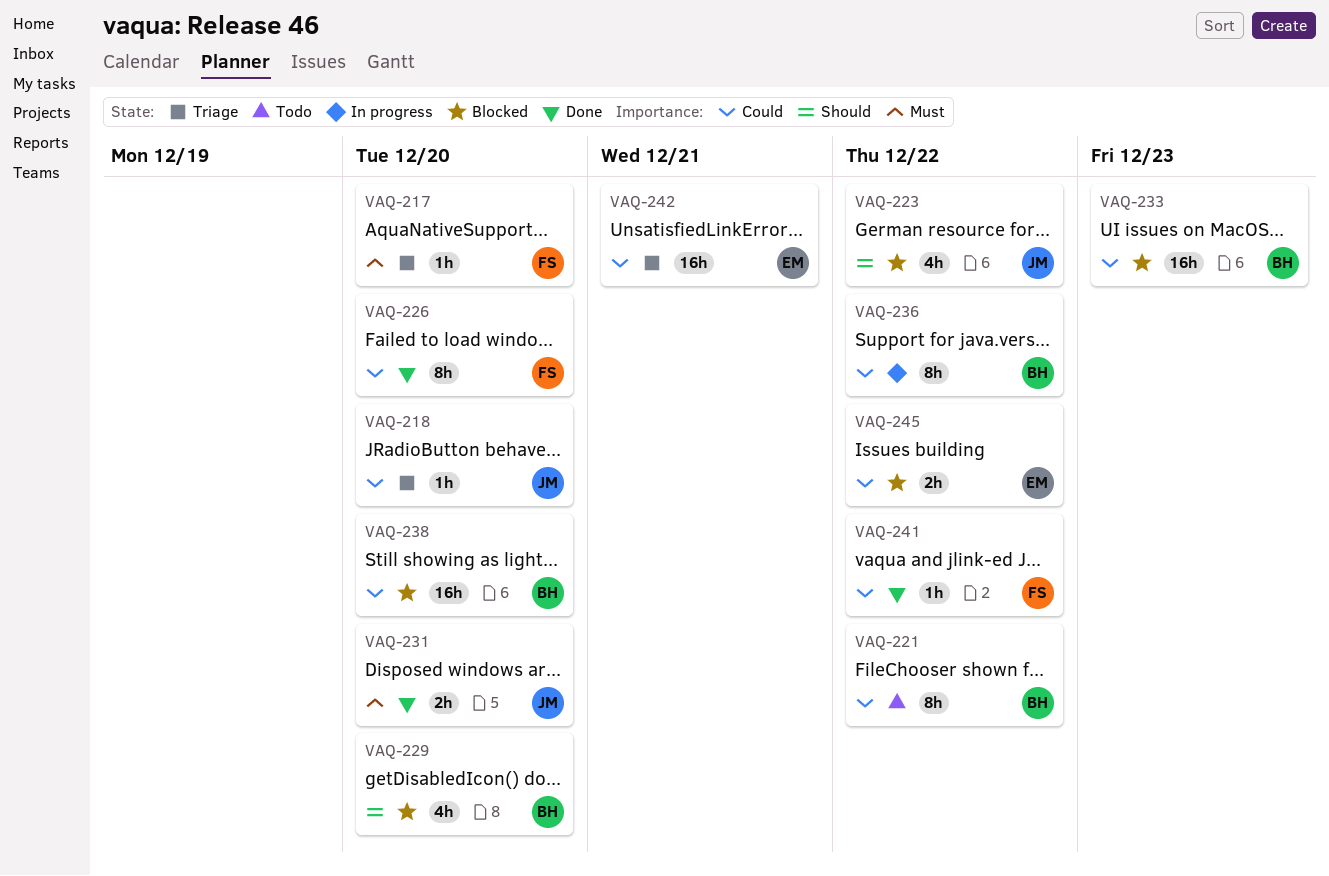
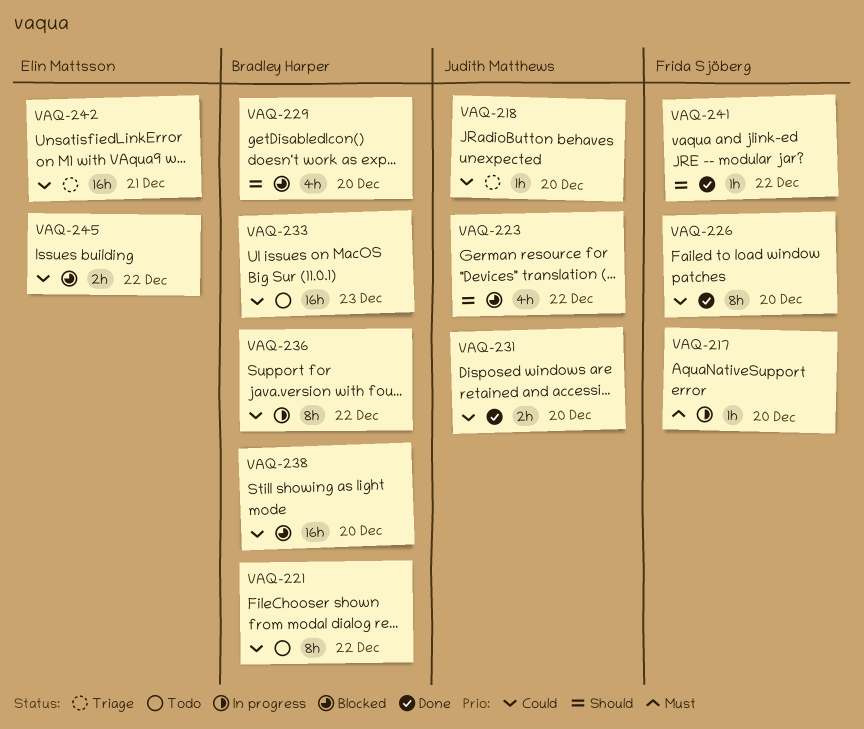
VAQ-217, status: Triage -> In progress
VAQ-231, priority: Must -> Could
VAQ-233, status: Blocked -> Todo
VAQ-241, priority: Could -> Should

